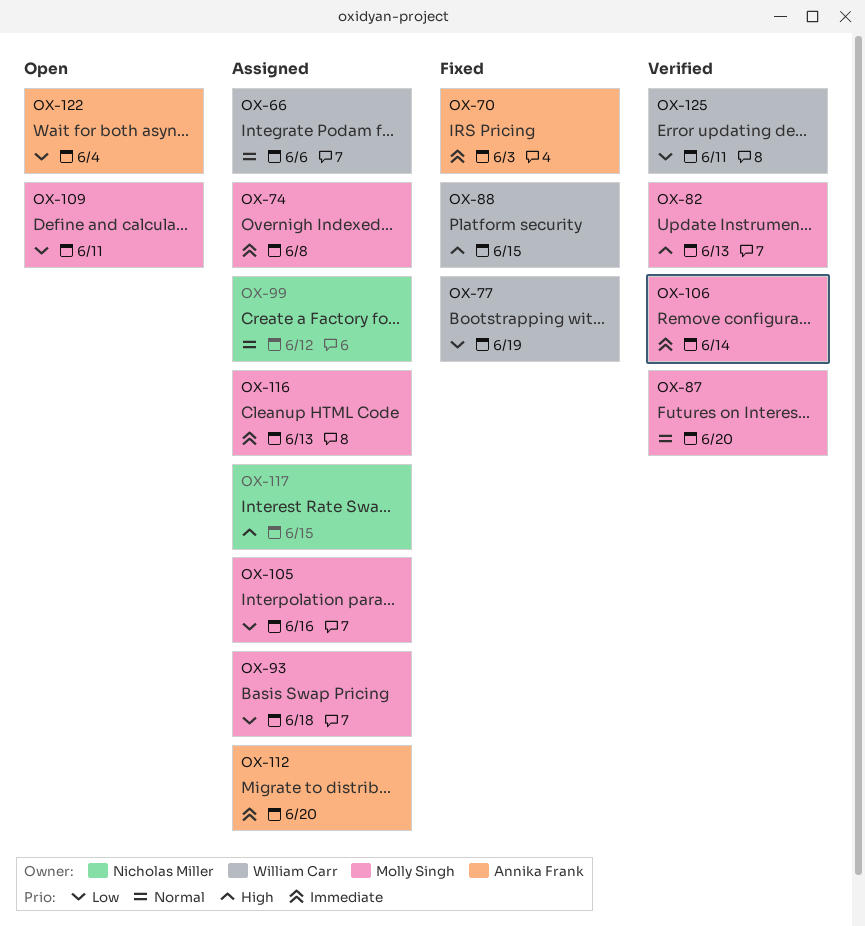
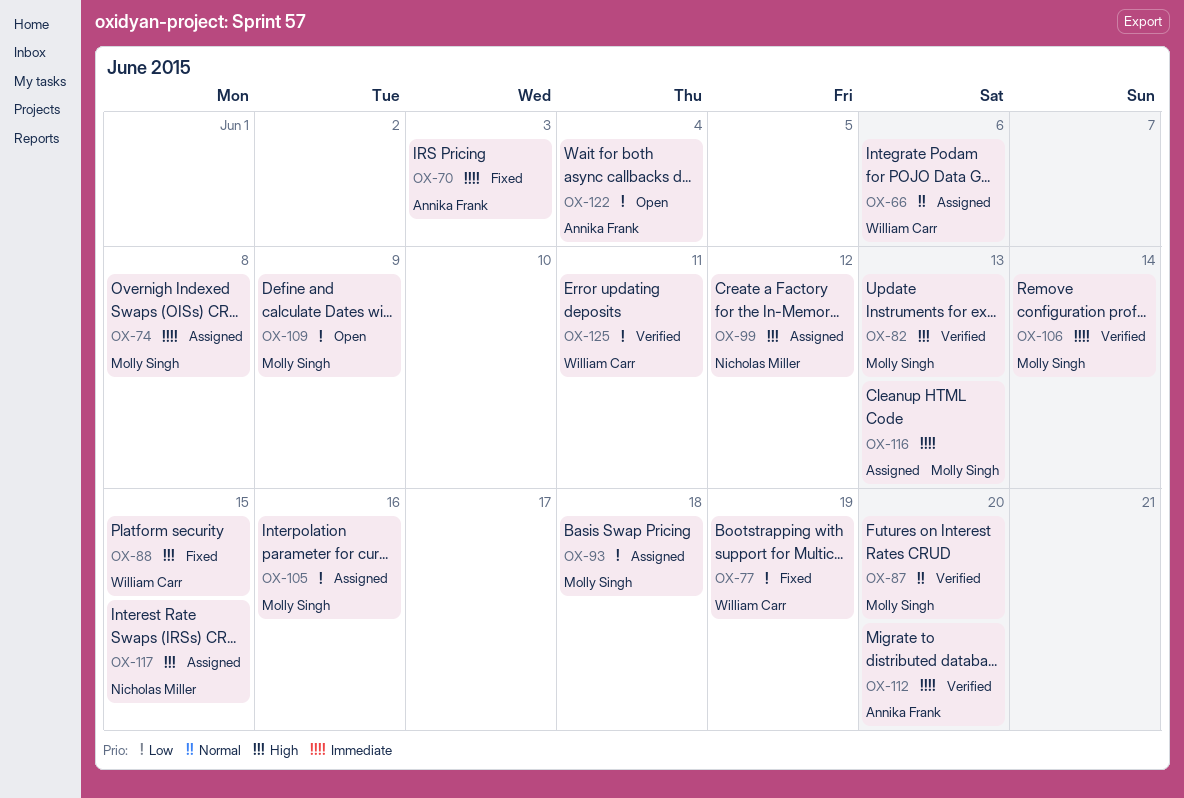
OX-99, priority: Normal -> High
OX-109, due: Jun 11 -> Jun 9
OX-112, status: Assigned -> Verified

